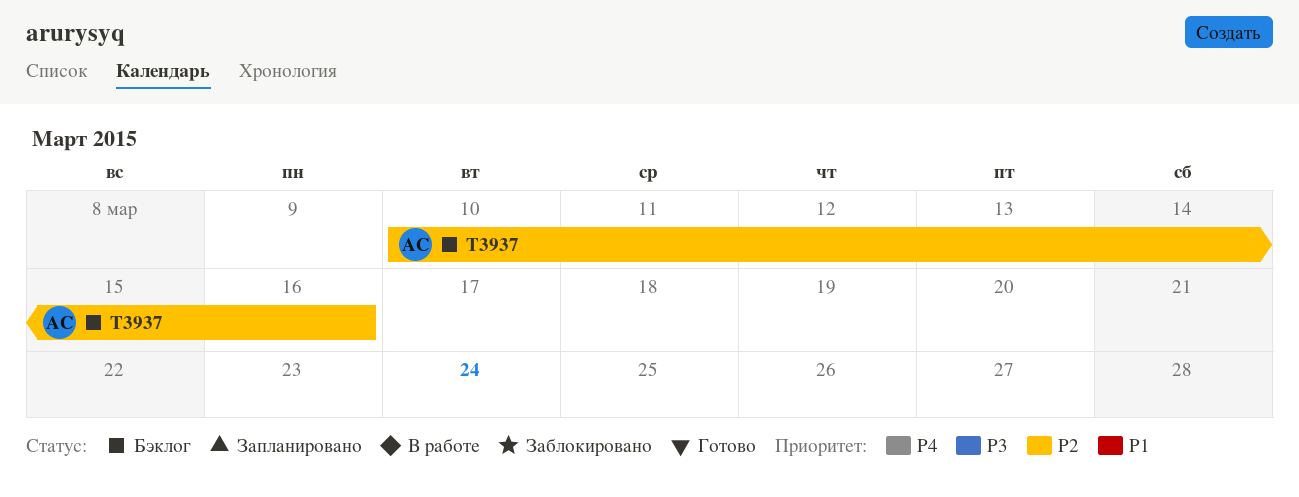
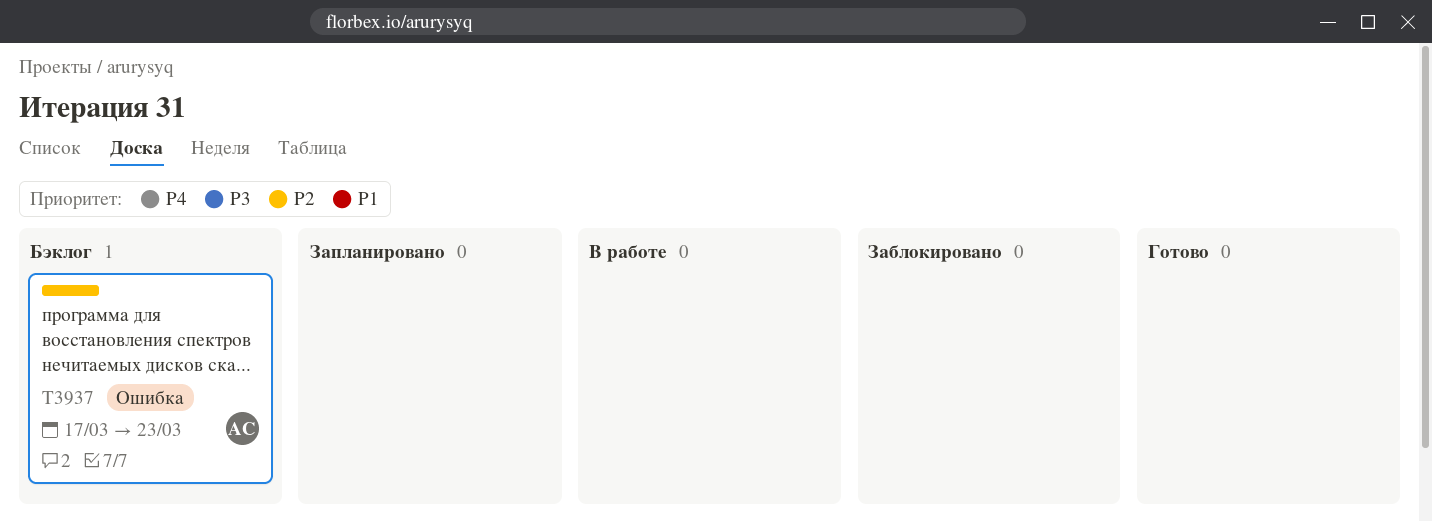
T3937, start: Mar 10 -> Mar 17
T3937, due: Mar 16 -> Mar 23

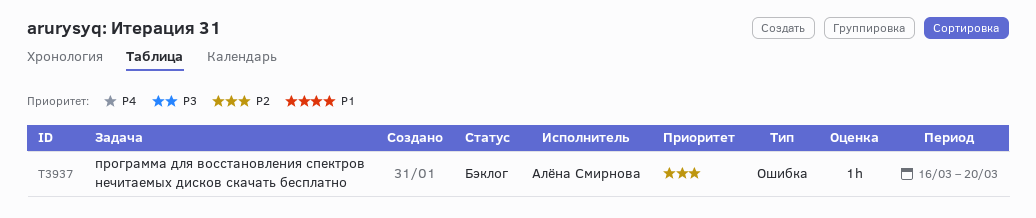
T3937, start: Mar 17 -> Mar 16
T3937, due: Mar 23 -> Mar 20

